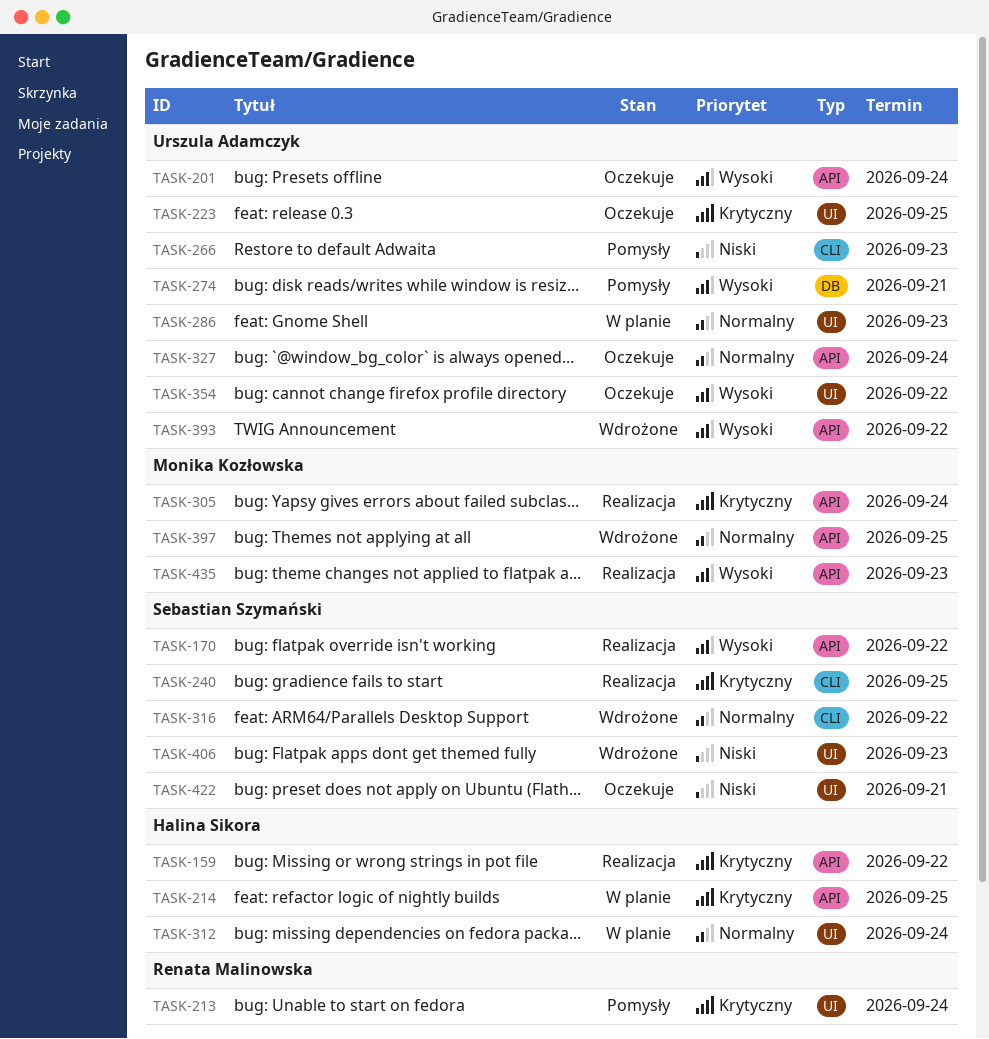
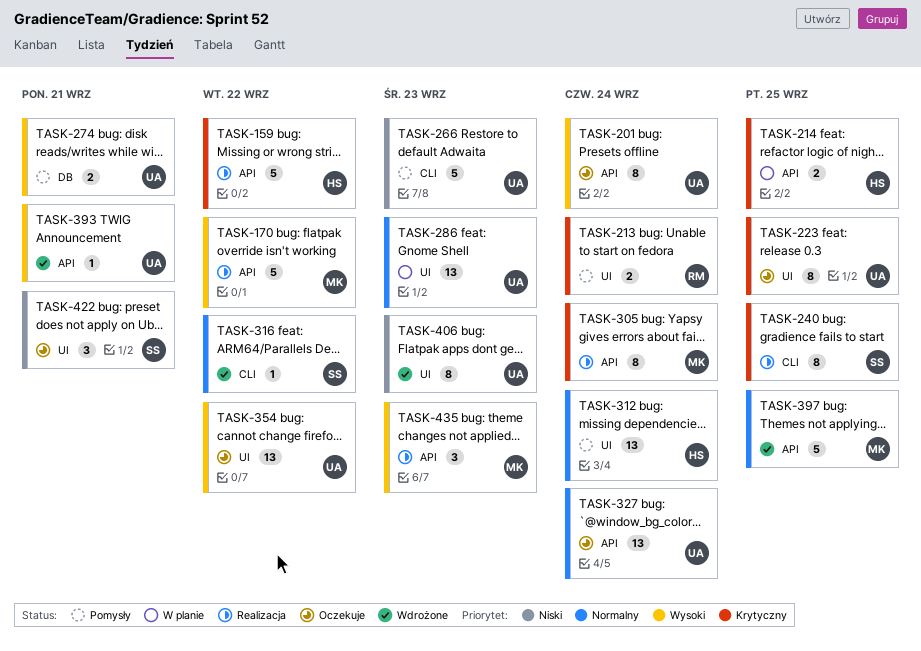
TASK-170, owner: Sebastian Szymański -> Monika Kozłowska
TASK-312, status: W planie -> Pomysły
TASK-393, due: Sep 22 -> Sep 21
TASK-406, owner: Sebastian Szymański -> Urszula Adamczyk

